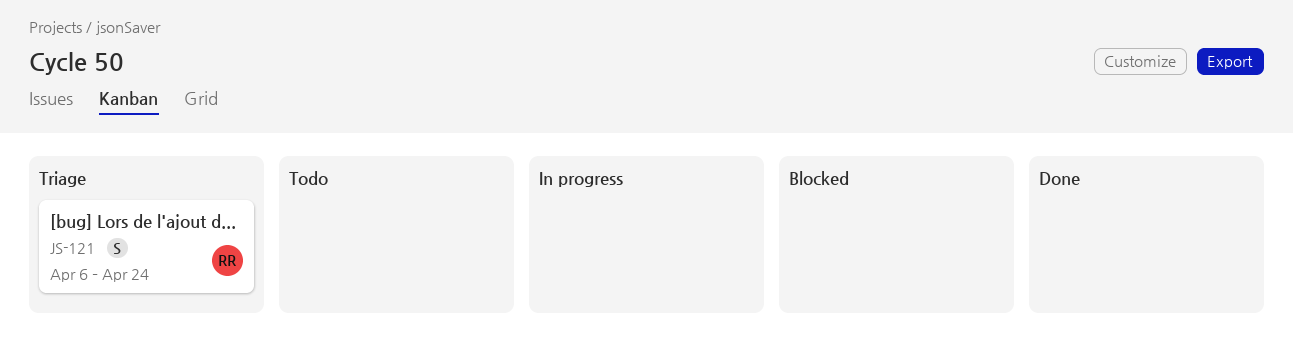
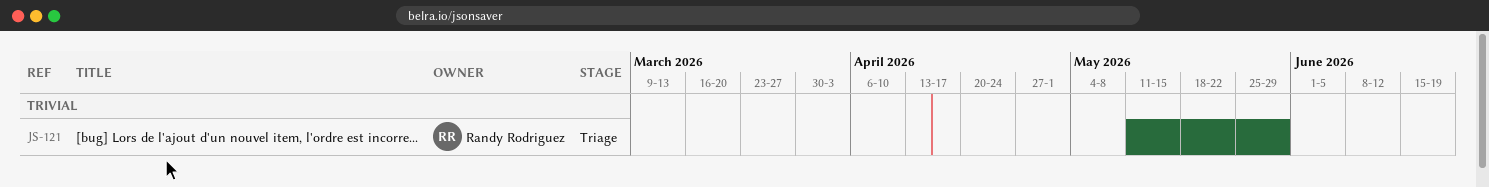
JS-121, start: Apr 6 -> May 11
JS-121, due: Apr 24 -> May 29

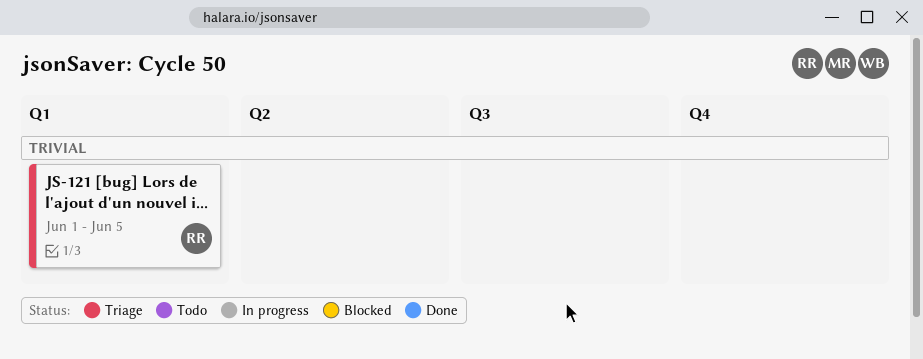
JS-121, start: May 11 -> Jun 1
JS-121, due: May 29 -> Jun 5

